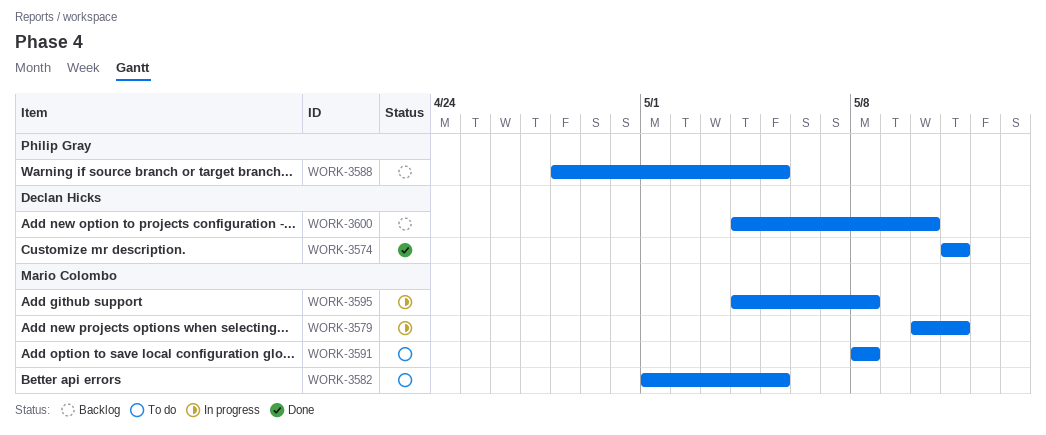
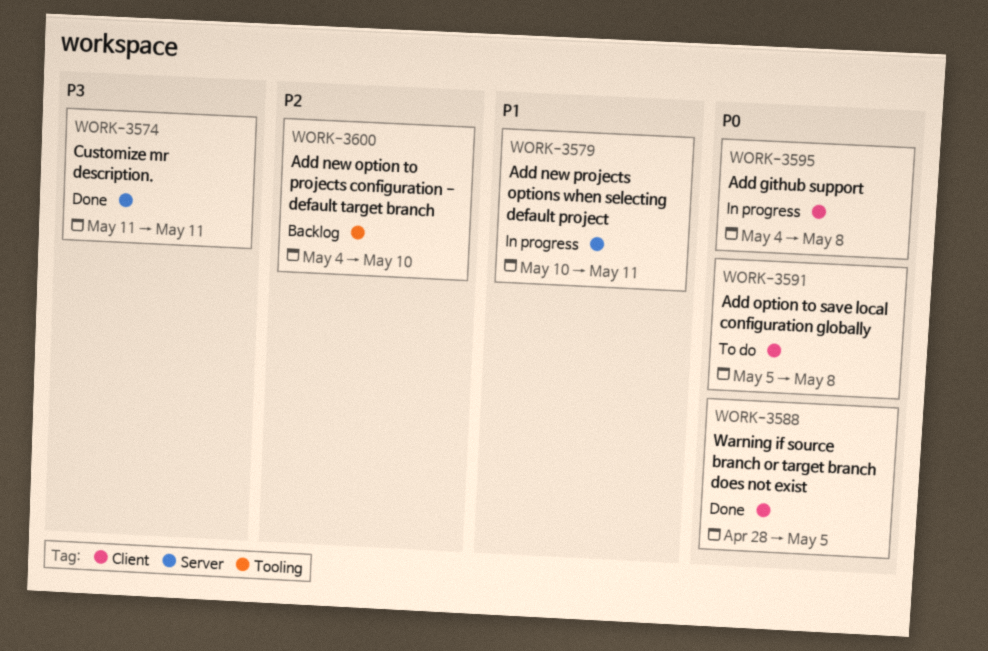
WORK-3582: present -> none
WORK-3588, status: Backlog -> Done
WORK-3591, start: May 8 -> May 5

